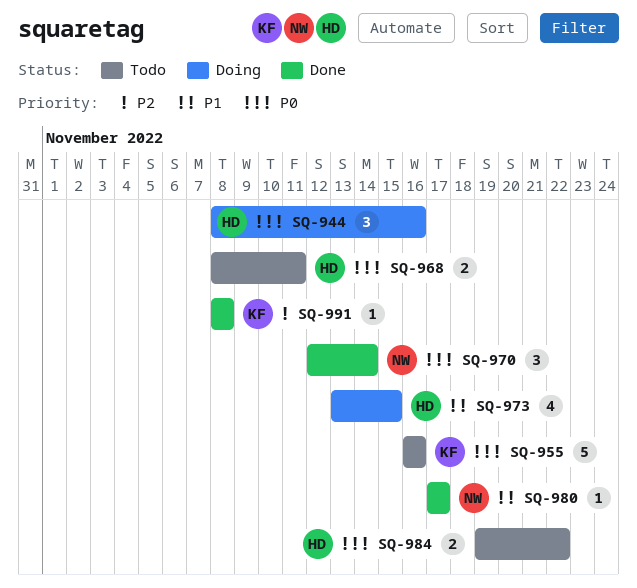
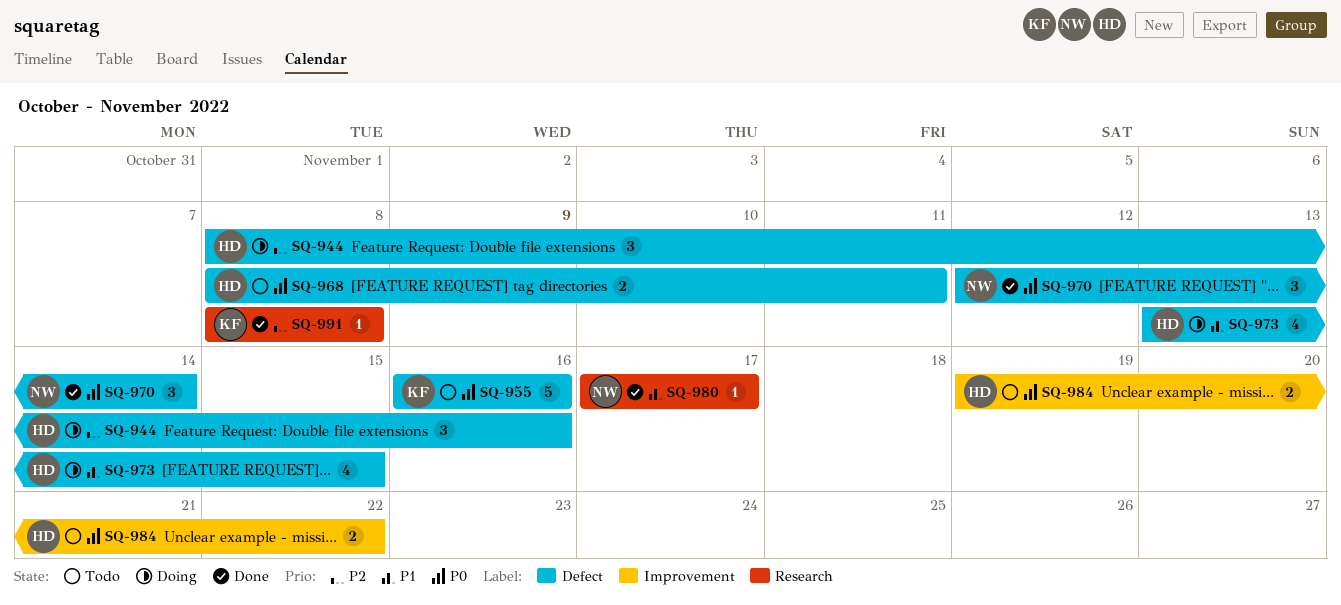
SQ-944, priority: P0 -> P2

